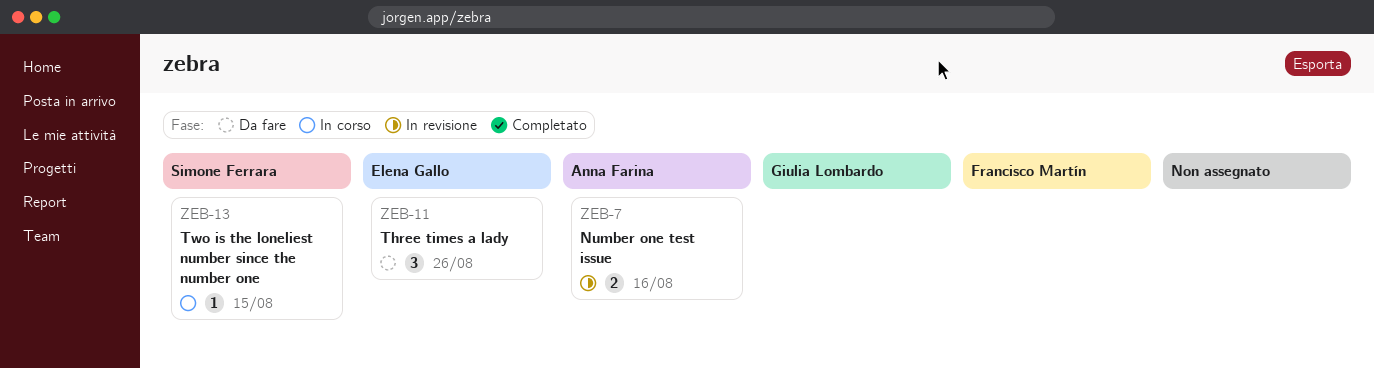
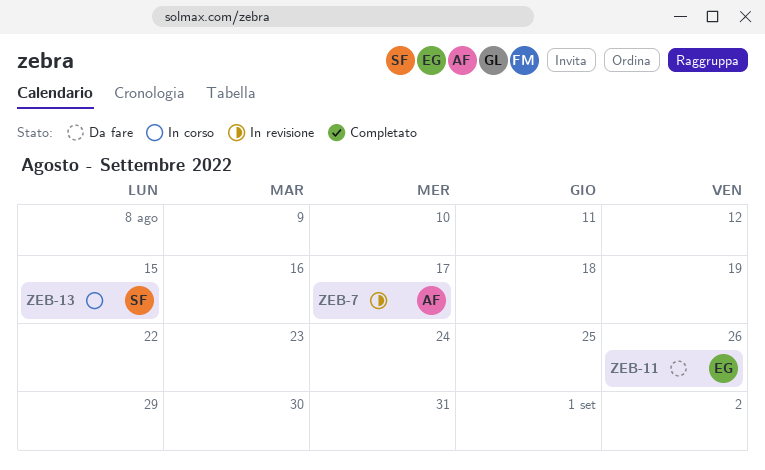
ZEB-7, due: Aug 16 -> Aug 17

